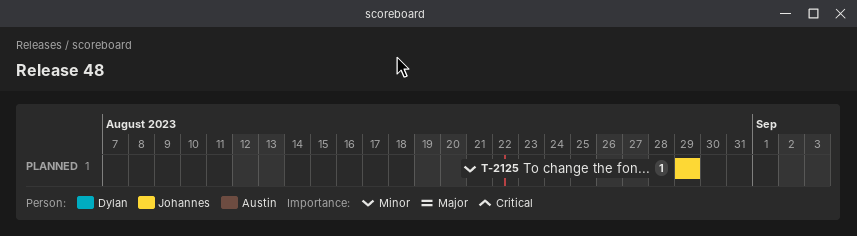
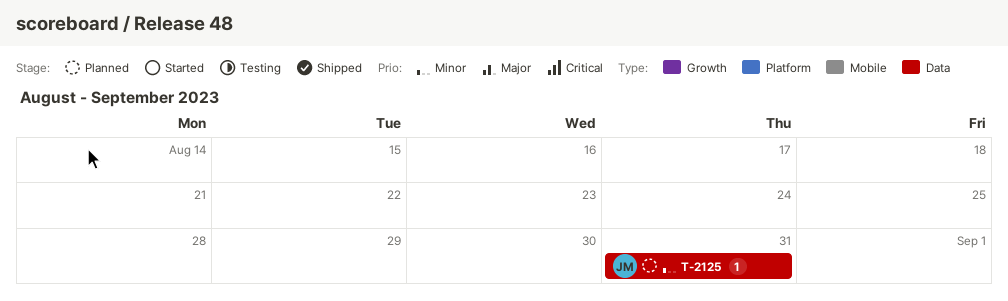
T-2125, start: Aug 29 -> Aug 31
T-2125, due: Aug 29 -> Aug 31

